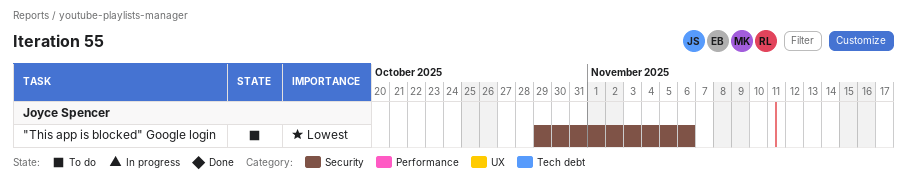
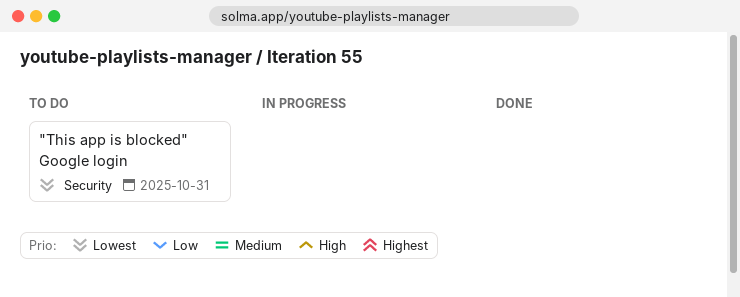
"This app is blocked" Google login, due: Nov 6 -> Oct 31

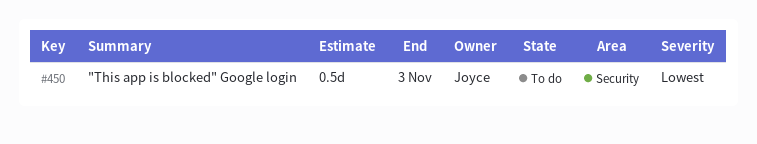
"This app is blocked" Google login, due: Oct 31 -> Nov 3

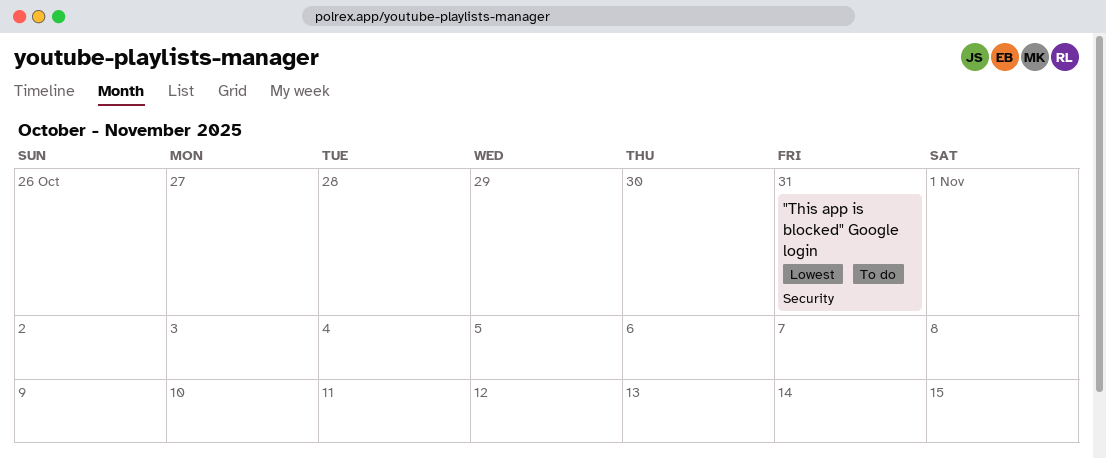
"This app is blocked" Google login, due: Nov 3 -> Oct 31

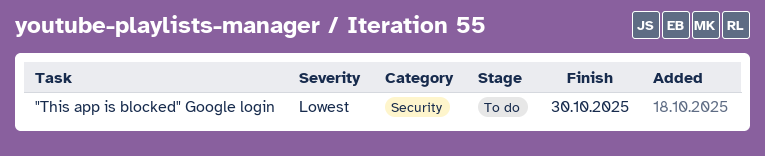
"This app is blocked" Google login, due: Oct 31 -> Oct 30

